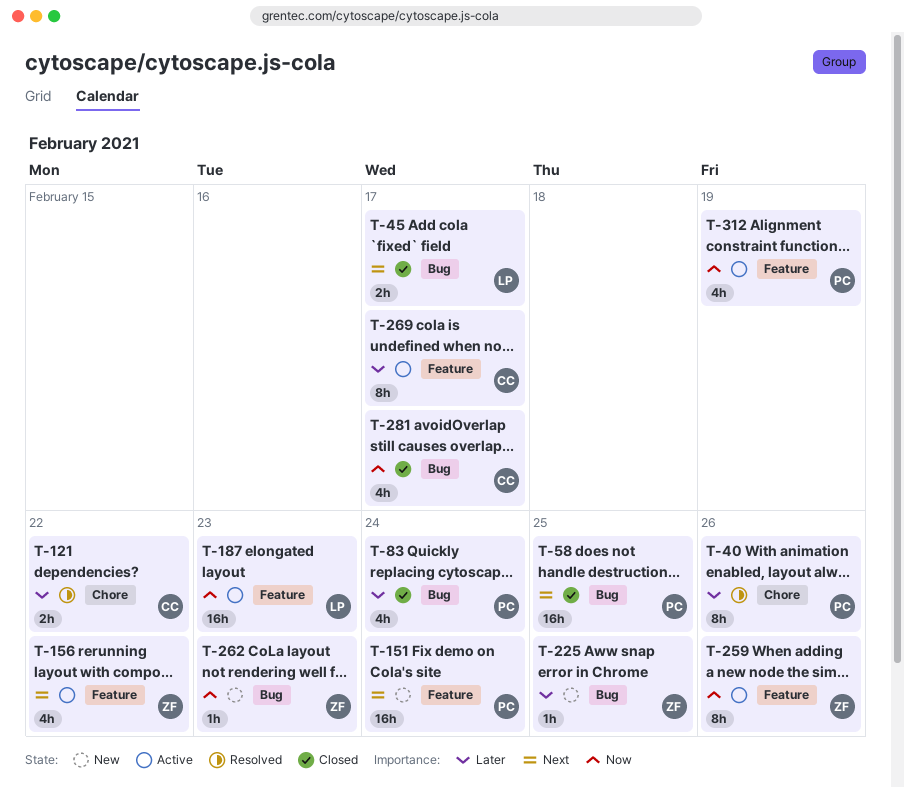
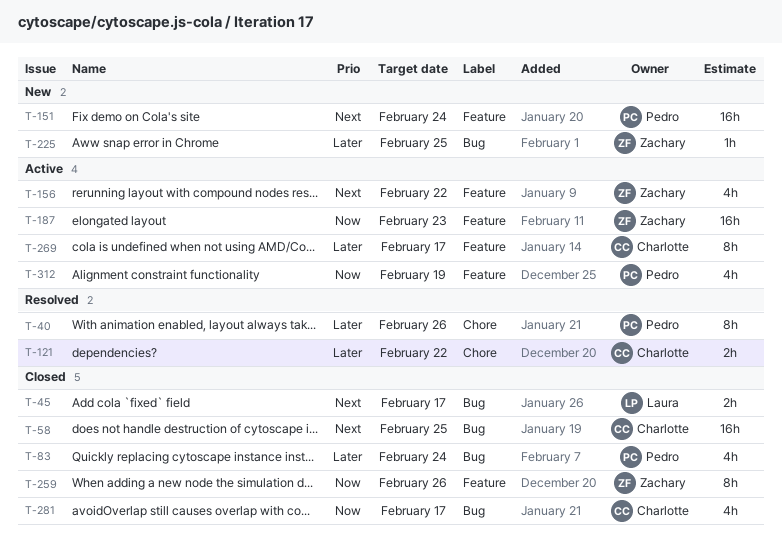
T-58, owner: Pedro -> Charlotte
T-187, owner: Laura -> Zachary
T-259, status: Active -> Closed
T-262: present -> none

